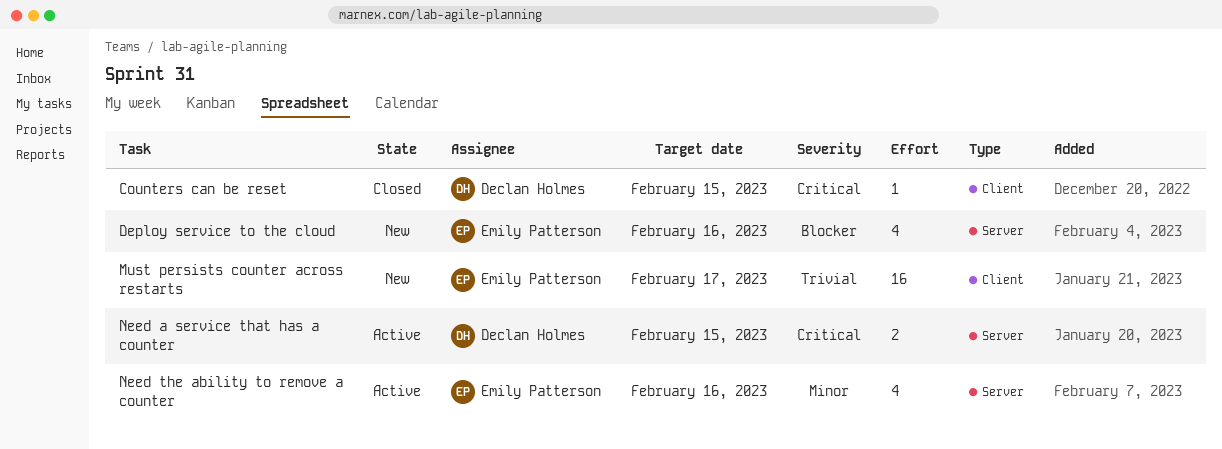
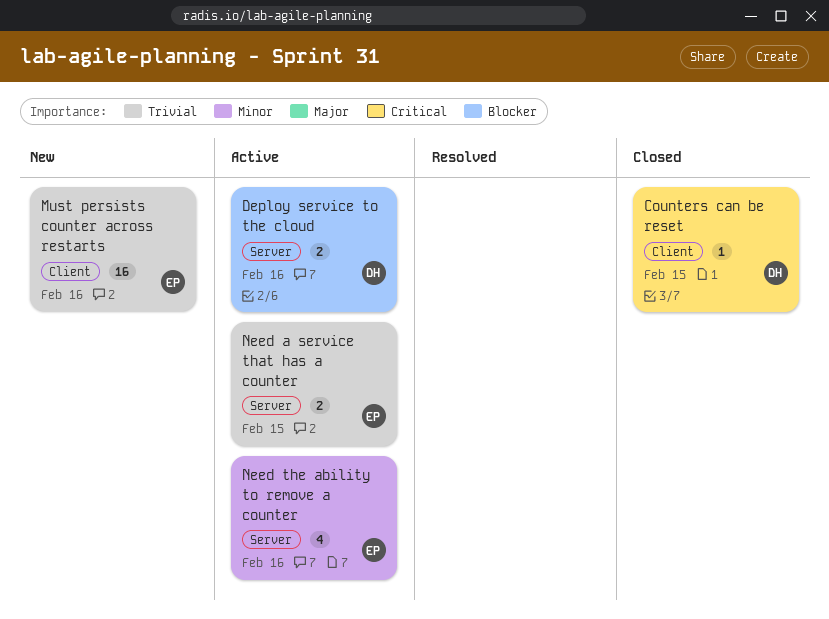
Deploy service to the cloud, status: New -> Active
Deploy service to the cloud, owner: Emily Patterson -> Declan Holmes
Deploy service to the cloud, estimate: 4 -> 2
Must persists counter across restarts, due: Feb 17 -> Feb 16
Need a service that has a counter, owner: Declan Holmes -> Emily Patterson
Need a service that has a counter, priority: Critical -> Trivial

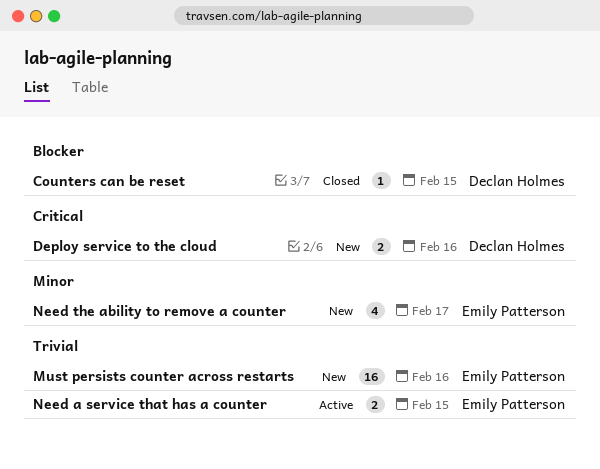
Counters can be reset, priority: Critical -> Blocker
Deploy service to the cloud, status: Active -> New
Deploy service to the cloud, priority: Blocker -> Critical
Need the ability to remove a counter, status: Active -> New
Need the ability to remove a counter, due: Feb 16 -> Feb 17

